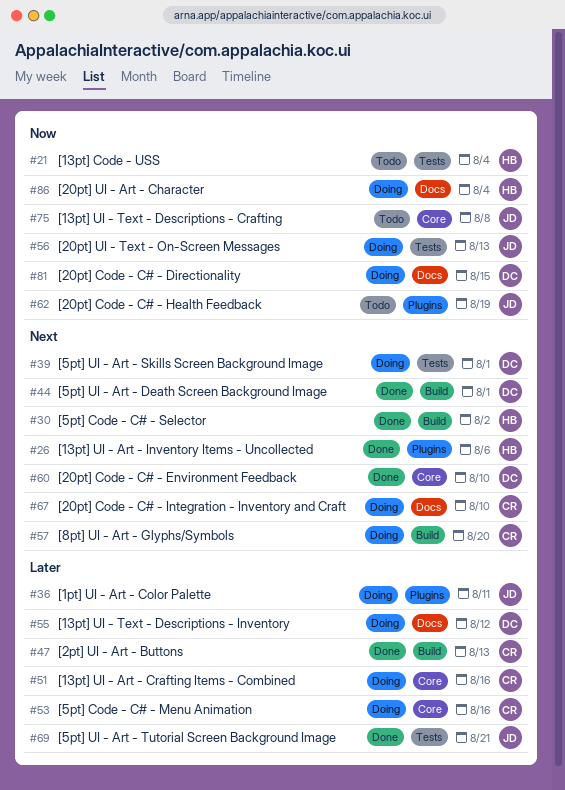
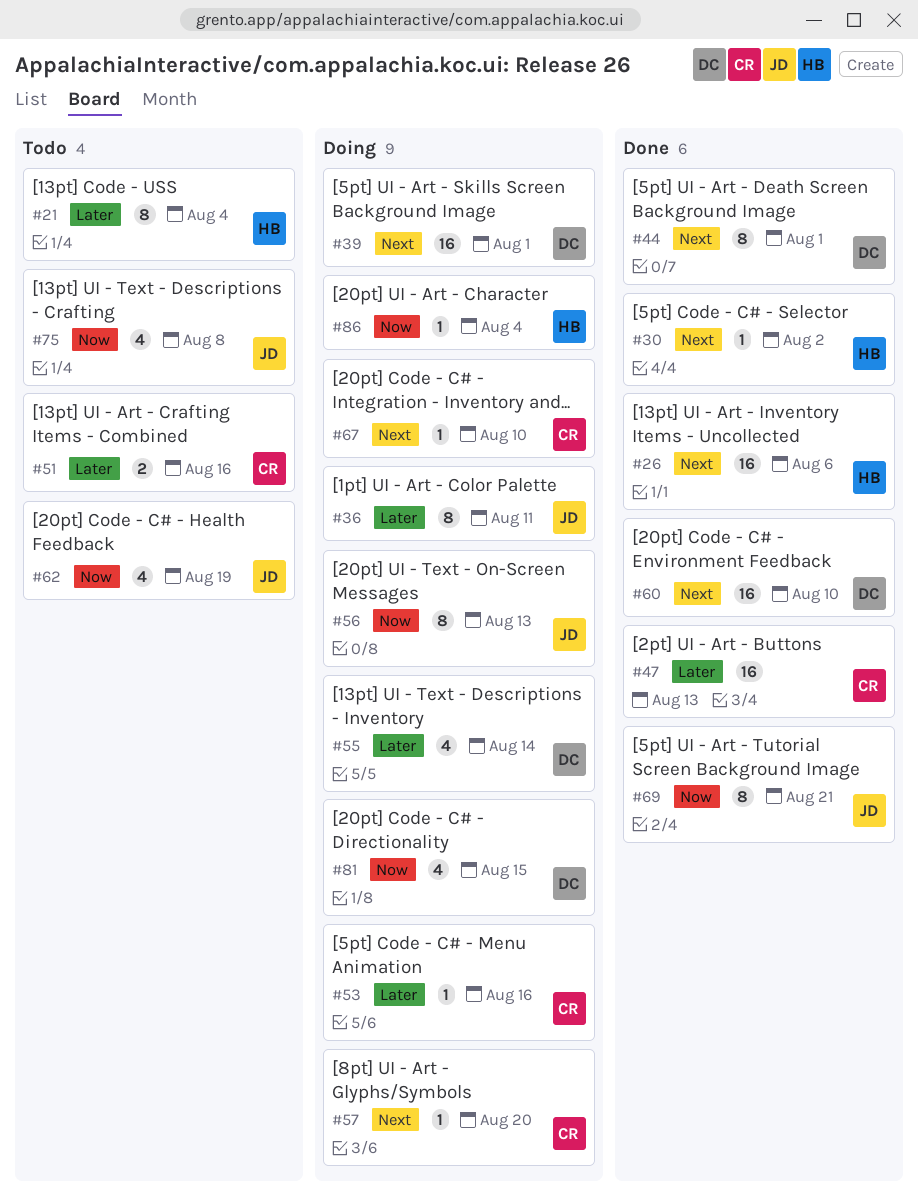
#21, priority: Now -> Later
#51, status: Doing -> Todo
#55, due: Aug 12 -> Aug 14
#69, priority: Later -> Now

